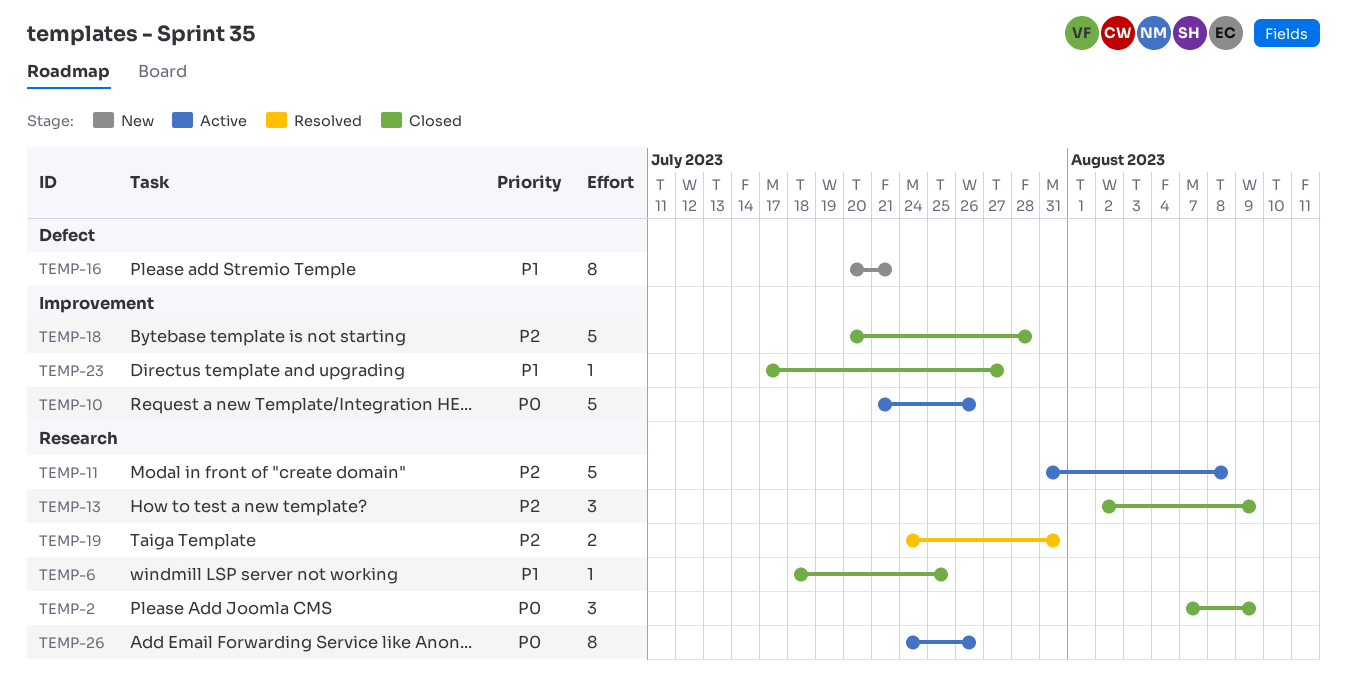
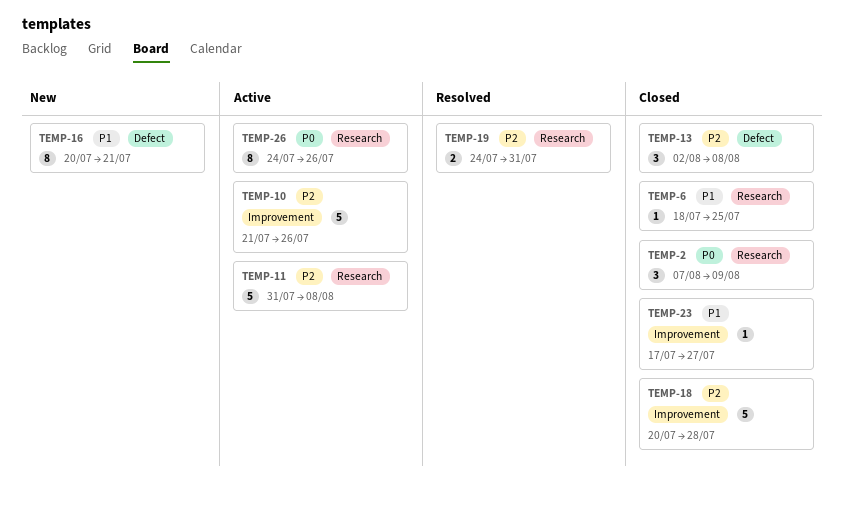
TEMP-10, priority: P0 -> P2
TEMP-13, label: Research -> Defect
TEMP-13, due: Aug 9 -> Aug 8

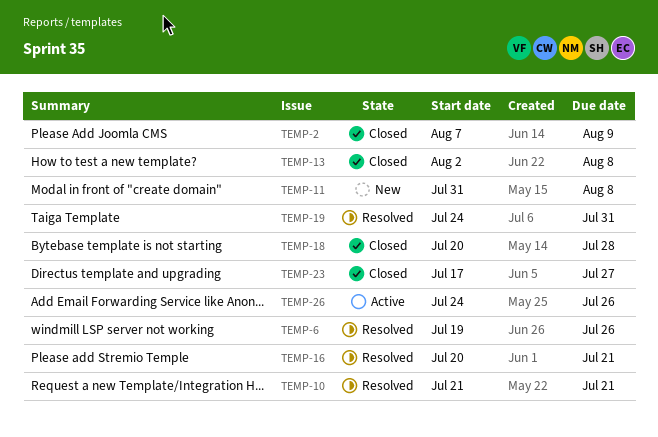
TEMP-6, status: Closed -> Resolved
TEMP-6, start: Jul 18 -> Jul 19
TEMP-6, due: Jul 25 -> Jul 26
TEMP-10, status: Active -> Resolved
TEMP-10, due: Jul 26 -> Jul 21
TEMP-11, status: Active -> New
TEMP-16, status: New -> Resolved

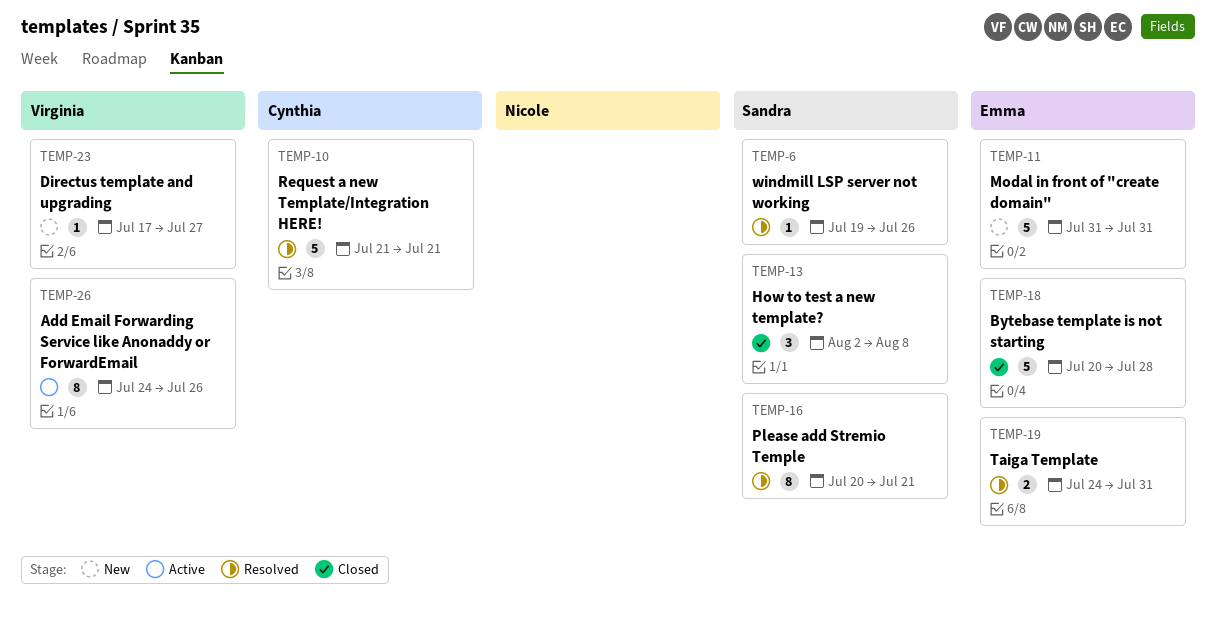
TEMP-2: present -> none
TEMP-11, due: Aug 8 -> Jul 31
TEMP-23, status: Closed -> New

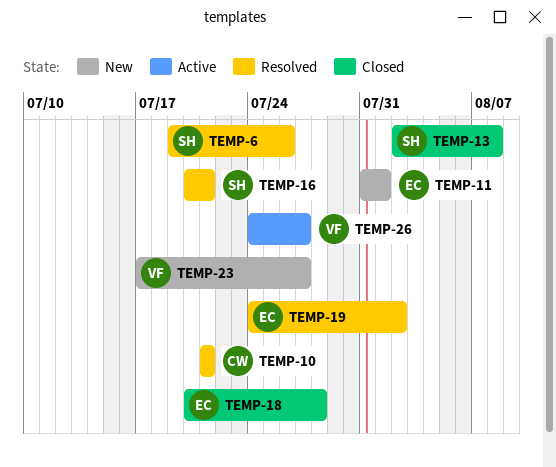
TEMP-11, due: Jul 31 -> Aug 1
TEMP-19, due: Jul 31 -> Aug 2
TEMP-26, due: Jul 26 -> Jul 27

